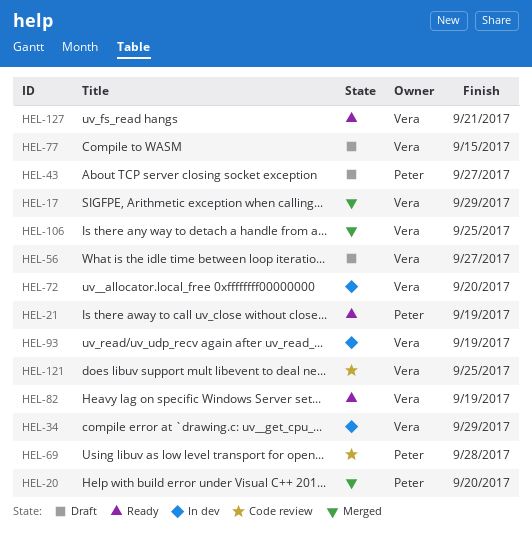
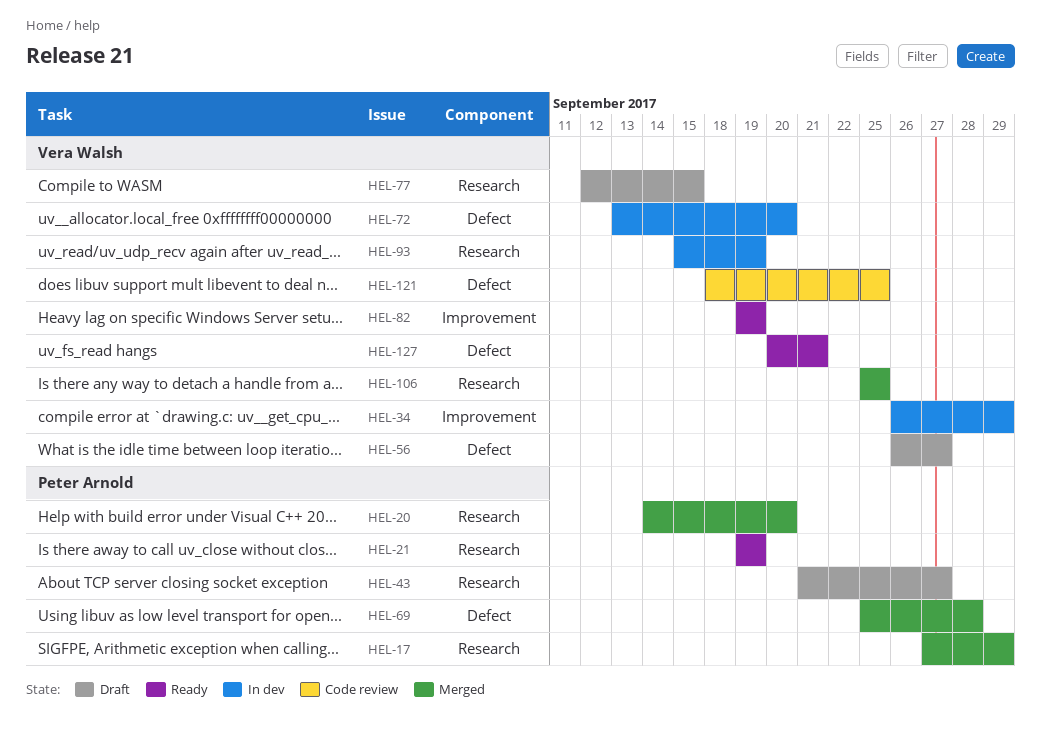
HEL-17, owner: Vera Walsh -> Peter Arnold
HEL-69, status: Code review -> Merged

